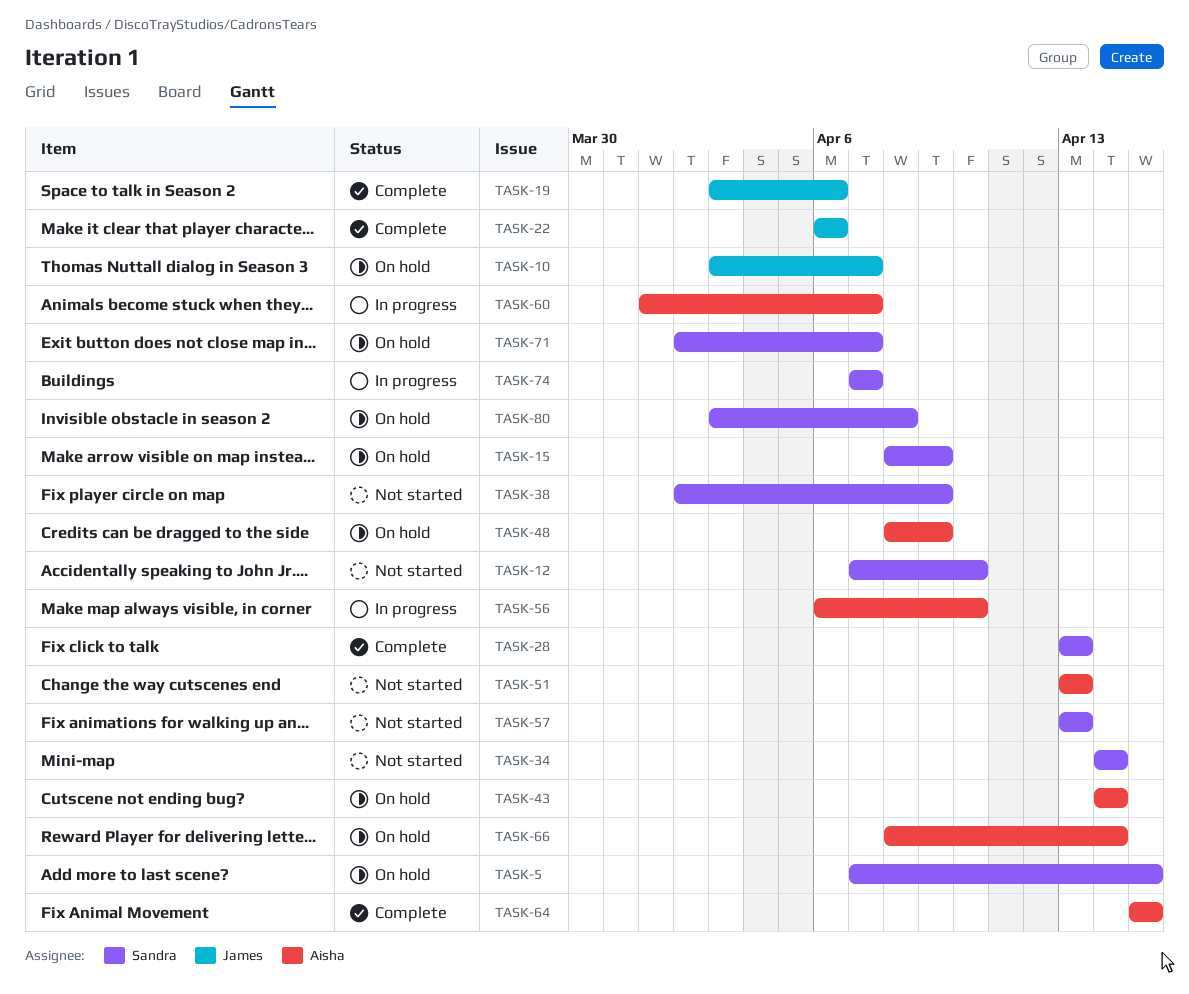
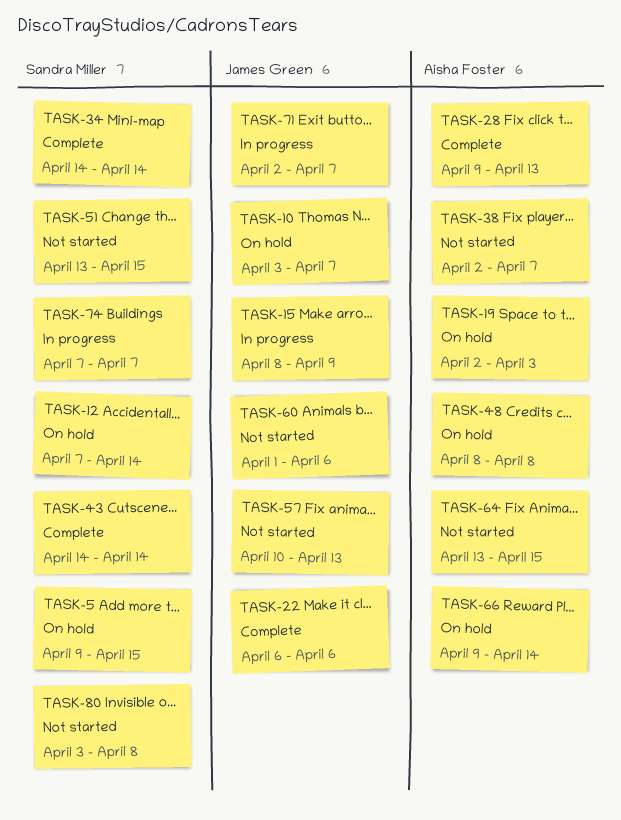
TASK-5, start: Apr 7 -> Apr 9
TASK-12, status: Not started -> On hold
TASK-12, due: Apr 10 -> Apr 14
TASK-15, status: On hold -> In progress
TASK-15, owner: Sandra Miller -> James Green
TASK-19, status: Complete -> On hold
TASK-19, owner: James Green -> Aisha Foster
TASK-19, start: Apr 3 -> Apr 2
TASK-19, due: Apr 6 -> Apr 3
TASK-28, owner: Sandra Miller -> Aisha Foster
TASK-28, start: Apr 13 -> Apr 9
TASK-34, status: Not started -> Complete
TASK-38, owner: Sandra Miller -> Aisha Foster
TASK-38, due: Apr 9 -> Apr 7
TASK-43, status: On hold -> Complete
TASK-43, owner: Aisha Foster -> Sandra Miller
TASK-48, due: Apr 9 -> Apr 8
TASK-51, owner: Aisha Foster -> Sandra Miller
TASK-51, due: Apr 13 -> Apr 15
TASK-56: present -> none
TASK-57, owner: Sandra Miller -> James Green
TASK-57, start: Apr 13 -> Apr 10
TASK-60, status: In progress -> Not started
TASK-60, owner: Aisha Foster -> James Green
TASK-60, due: Apr 7 -> Apr 6
TASK-64, status: Complete -> Not started
TASK-64, start: Apr 15 -> Apr 13
TASK-66, start: Apr 8 -> Apr 9
TASK-71, status: On hold -> In progress
TASK-71, owner: Sandra Miller -> James Green
TASK-80, status: On hold -> Not started

